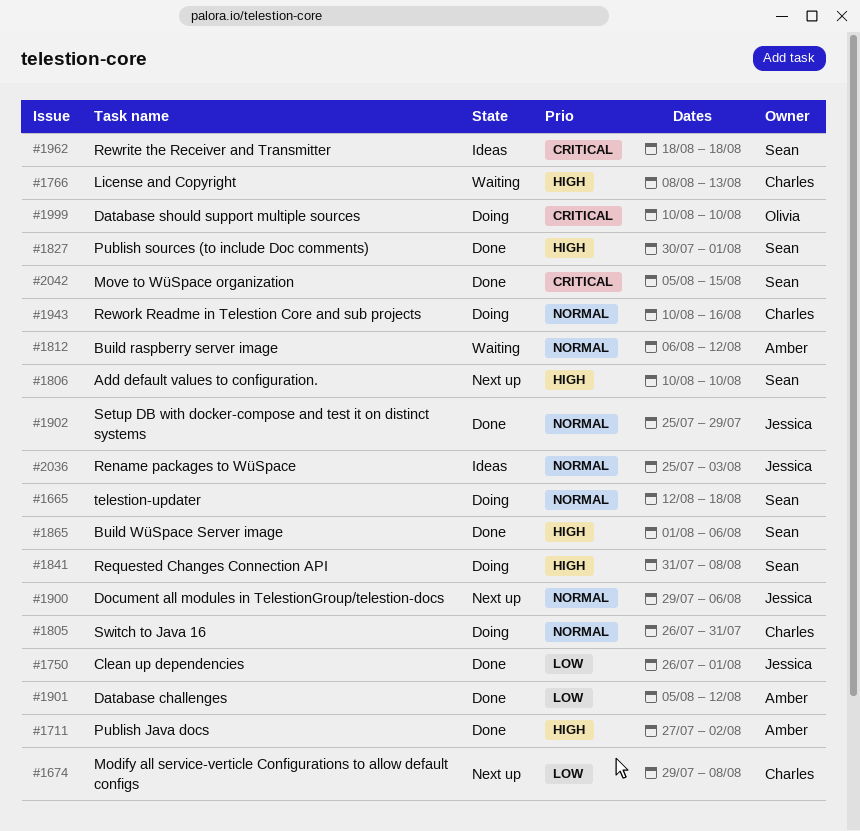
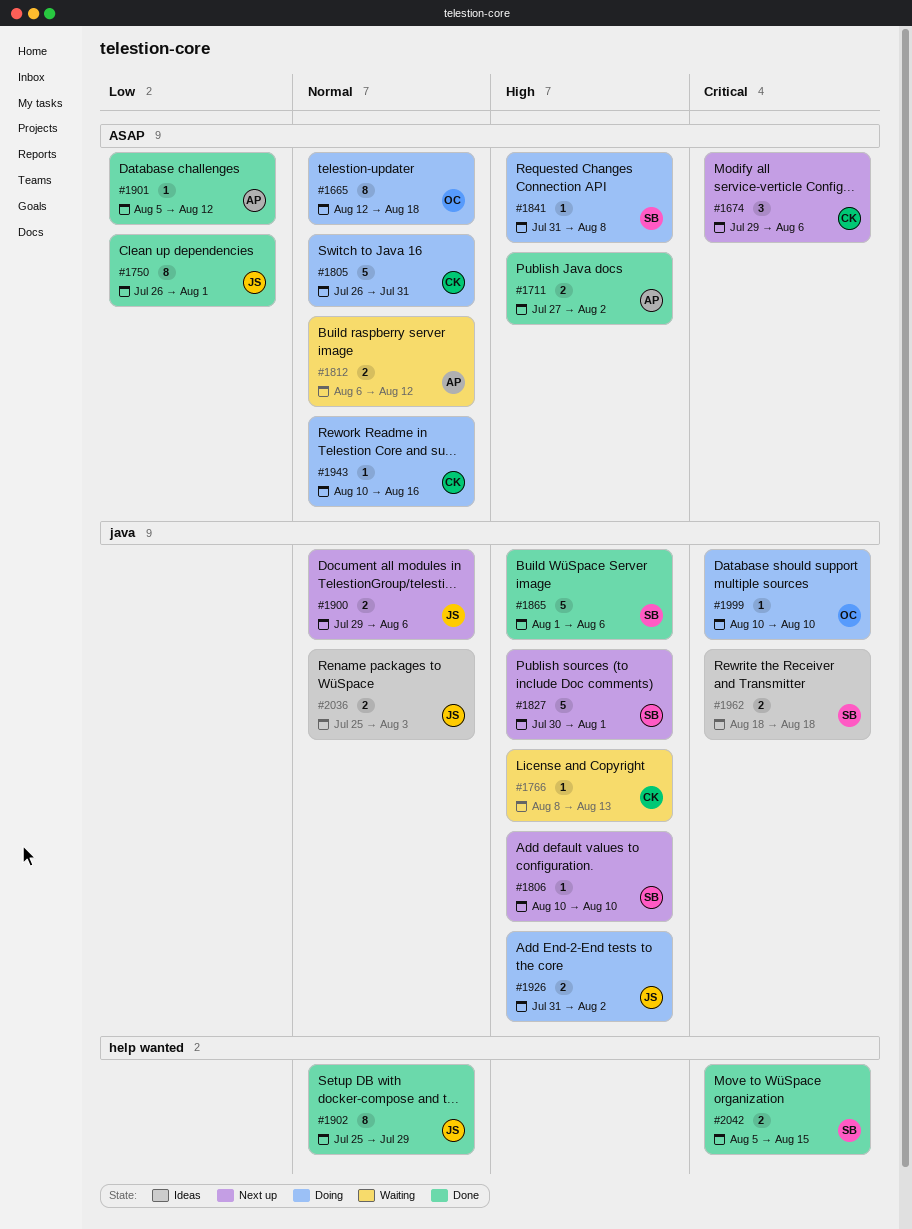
#1665, owner: Sean -> Olivia
#1674, priority: Low -> Critical
#1674, due: Aug 8 -> Aug 6
#1827, status: Done -> Next up
#1926: none -> present

